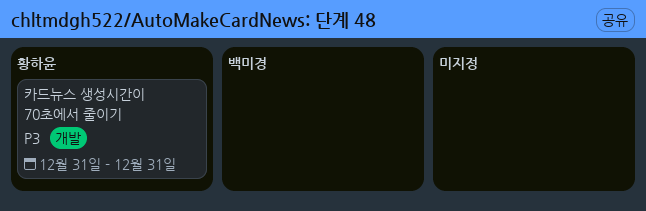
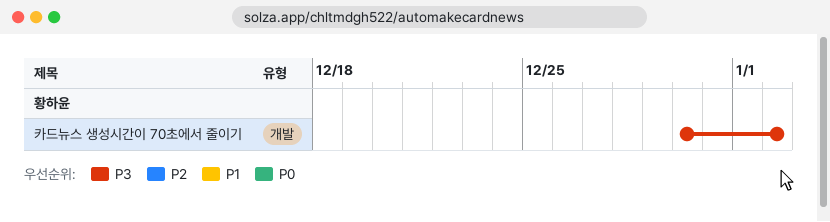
카드뉴스 생성시간이 70초에서 줄이기, start: Dec 31 -> Dec 30
카드뉴스 생성시간이 70초에서 줄이기, due: Dec 31 -> Jan 2

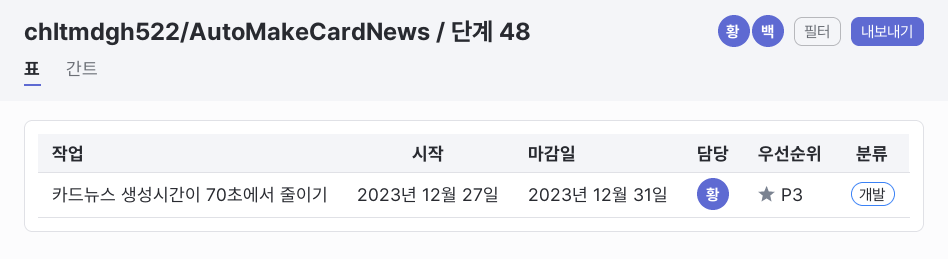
카드뉴스 생성시간이 70초에서 줄이기, start: Dec 30 -> Dec 27
카드뉴스 생성시간이 70초에서 줄이기, due: Jan 2 -> Dec 31

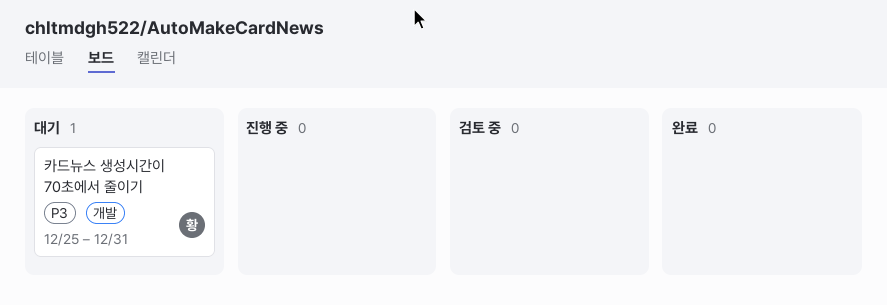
카드뉴스 생성시간이 70초에서 줄이기, start: Dec 27 -> Dec 25

